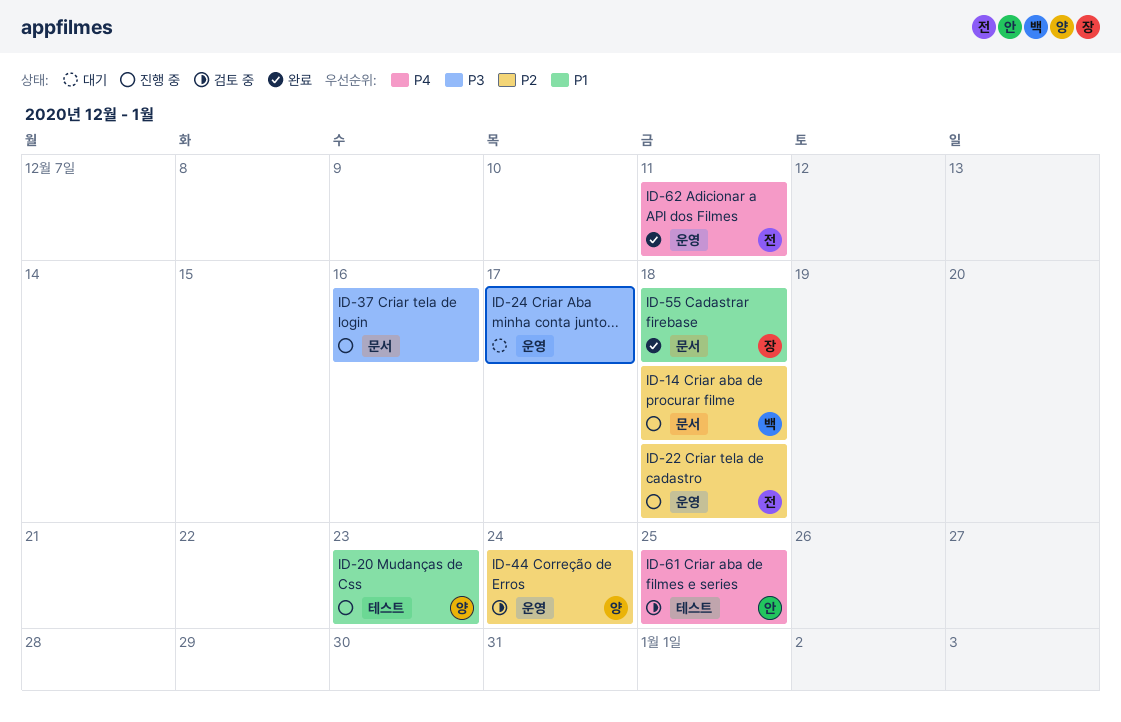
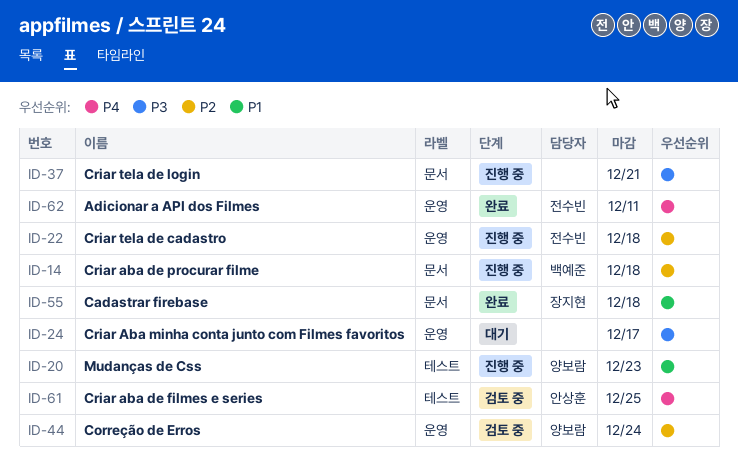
ID-37, due: Dec 16 -> Dec 21

